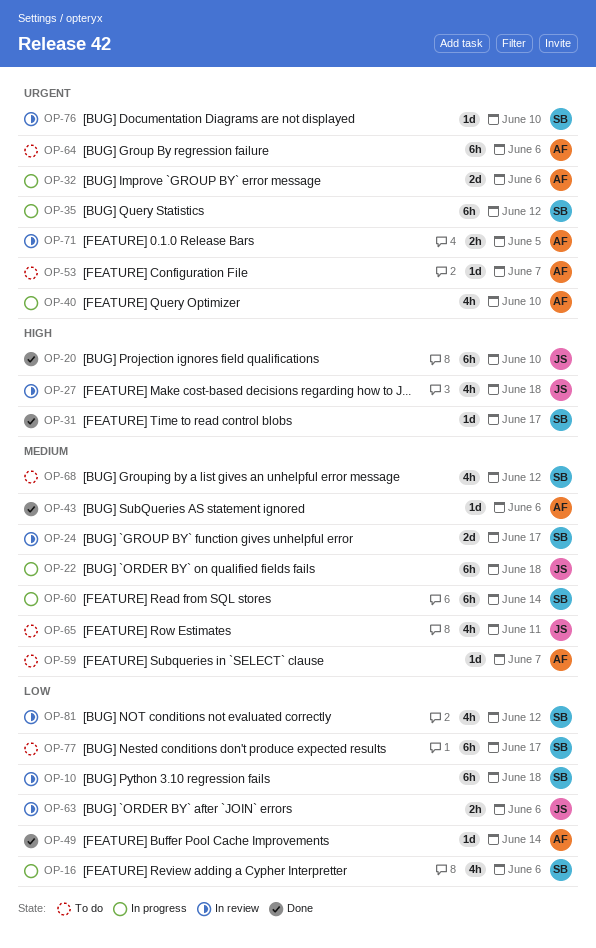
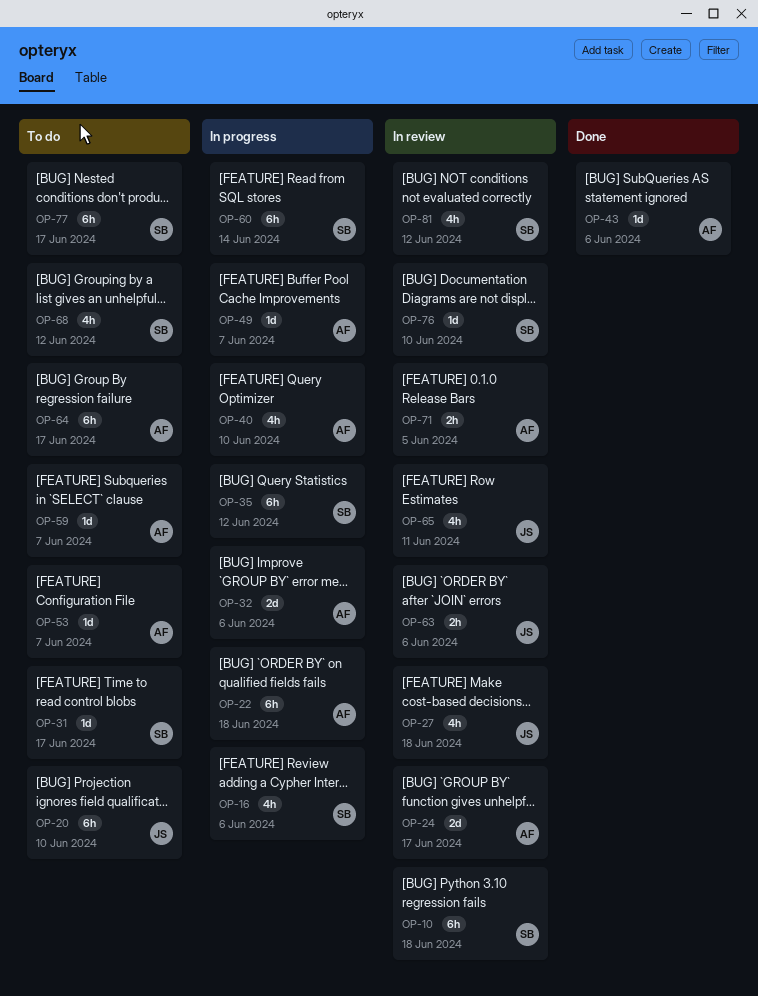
OP-20, status: Done -> To do
OP-22, owner: JS -> AF
OP-24, owner: SB -> AF
OP-31, status: Done -> To do
OP-49, status: Done -> In progress
OP-49, due: Jun 14 -> Jun 7
OP-64, due: Jun 6 -> Jun 17
OP-65, status: To do -> In review

